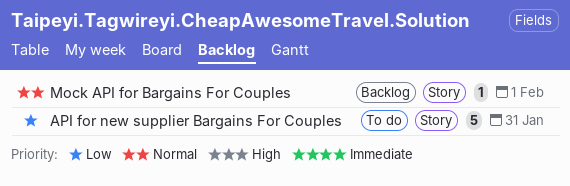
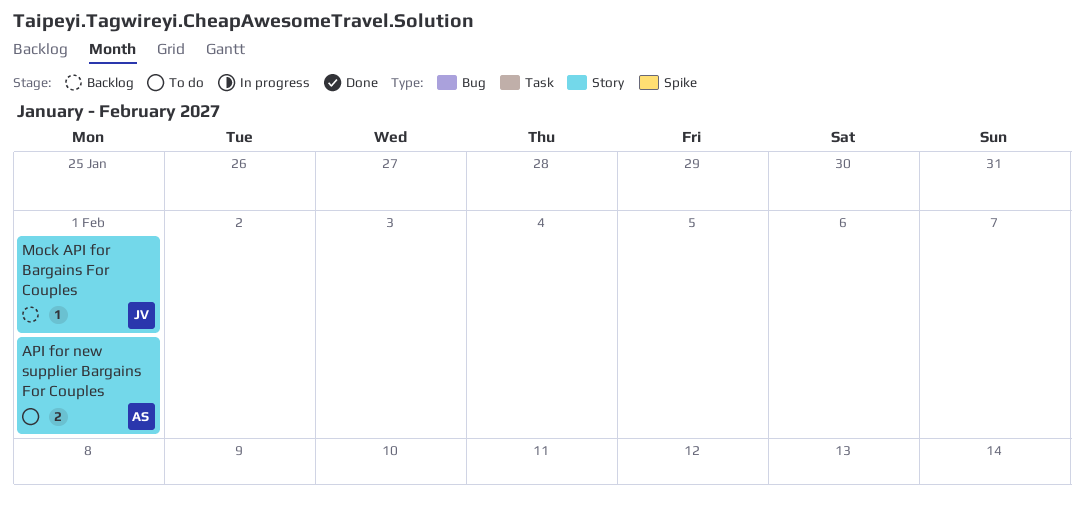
API for new supplier Bargains For Couples, estimate: 5 -> 2
API for new supplier Bargains For Couples, due: Jan 31 -> Feb 1

